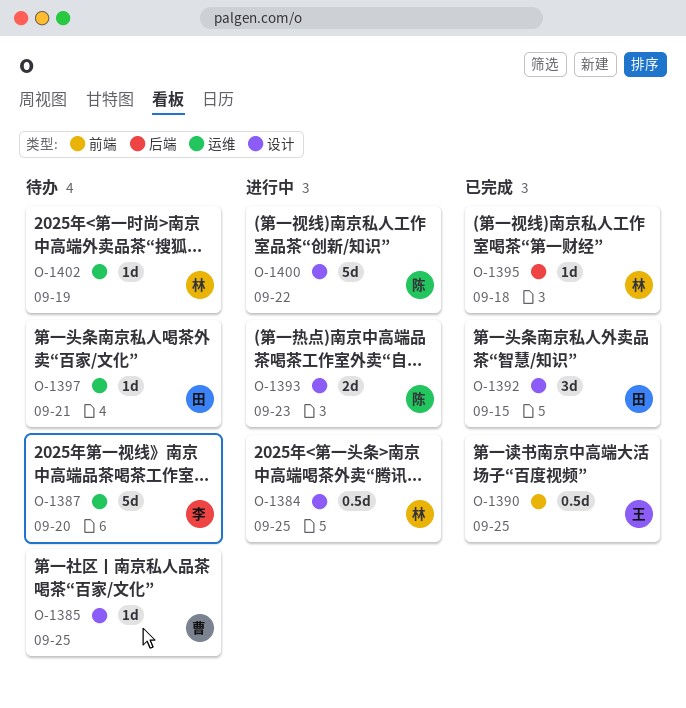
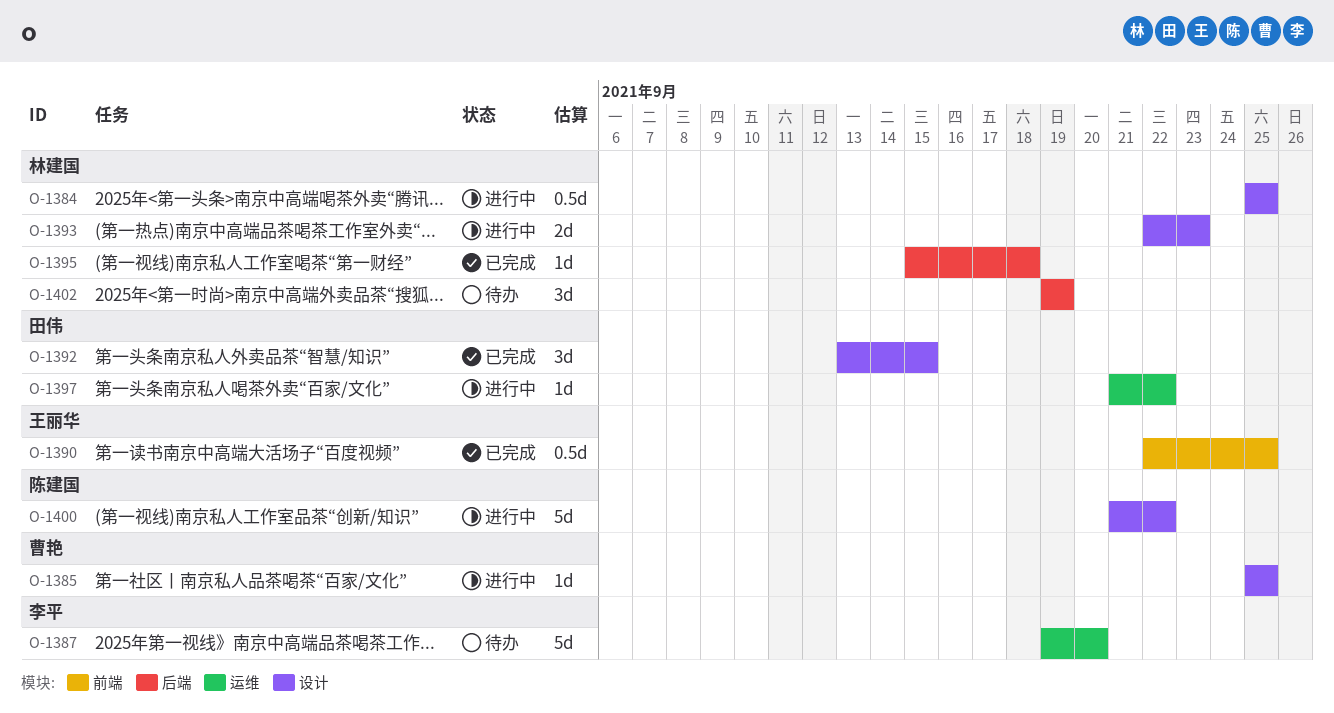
O-1385, status: 待办 -> 进行中
O-1393, owner: 陈建国 -> 林建国
O-1397, status: 待办 -> 进行中
O-1397, due: Sep 21 -> Sep 22
O-1402, label: 运维 -> 后端
O-1402, estimate: 1d -> 3d

